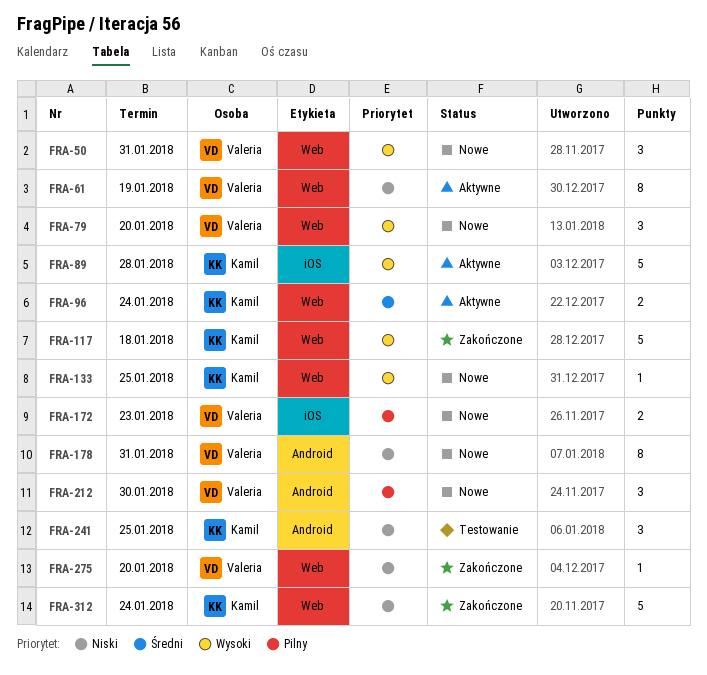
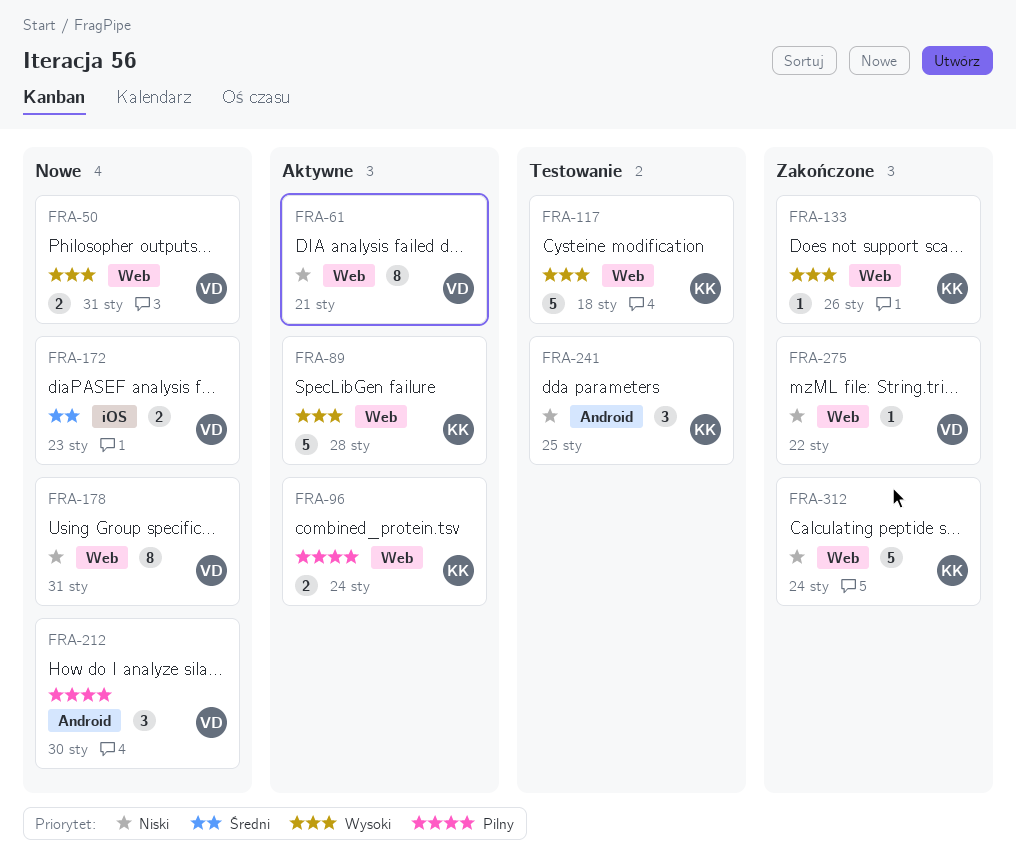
FRA-50, estimate: 3 -> 2
FRA-61, due: Jan 19 -> Jan 21
FRA-79: present -> none
FRA-89, label: iOS -> Web
FRA-96, priority: Średni -> Pilny
FRA-117, status: Zakończone -> Testowanie
FRA-133, status: Nowe -> Zakończone
FRA-133, due: Jan 25 -> Jan 26
FRA-172, priority: Pilny -> Średni
FRA-178, label: Android -> Web
FRA-275, due: Jan 20 -> Jan 22

